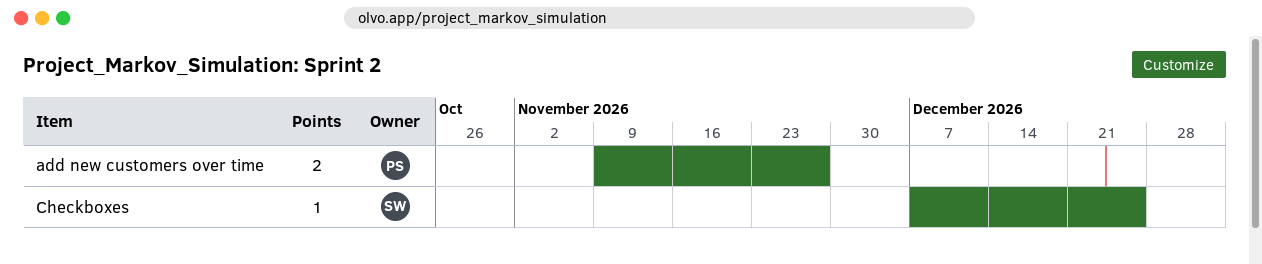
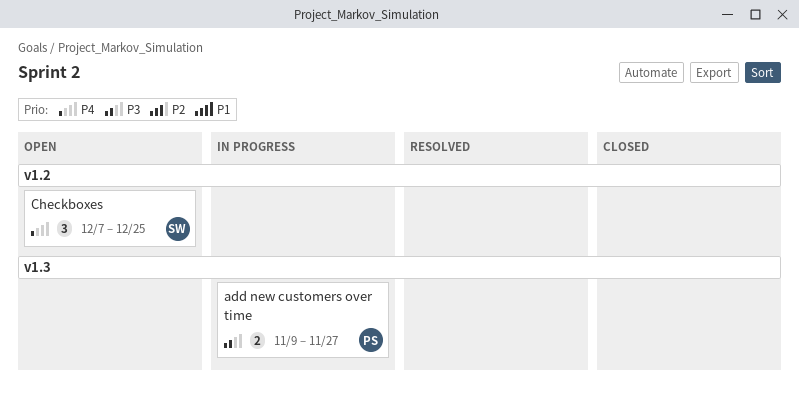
Checkboxes, estimate: 1 -> 3

